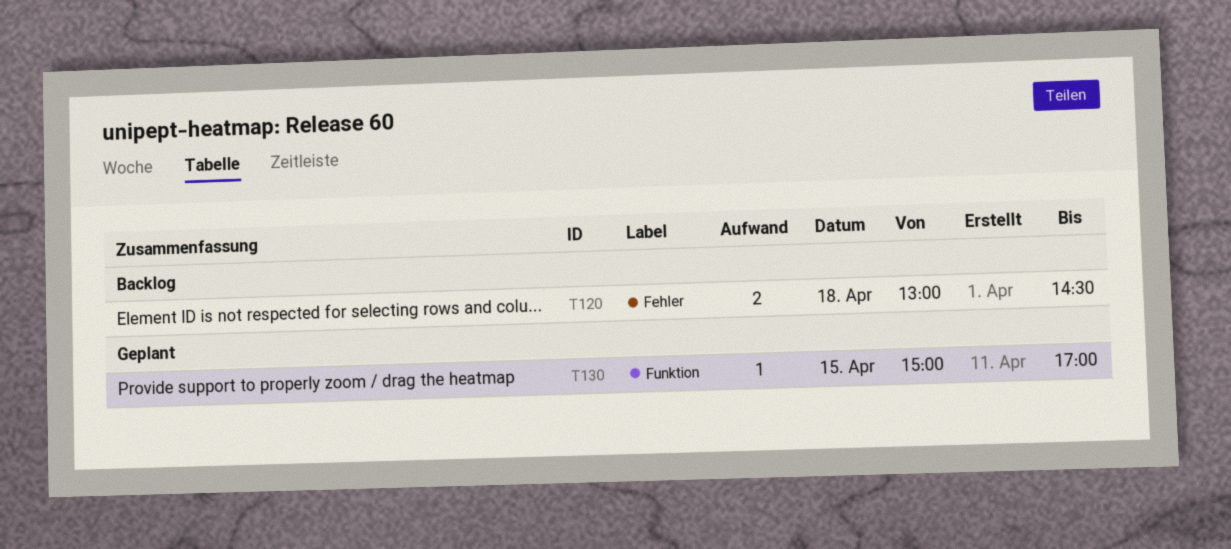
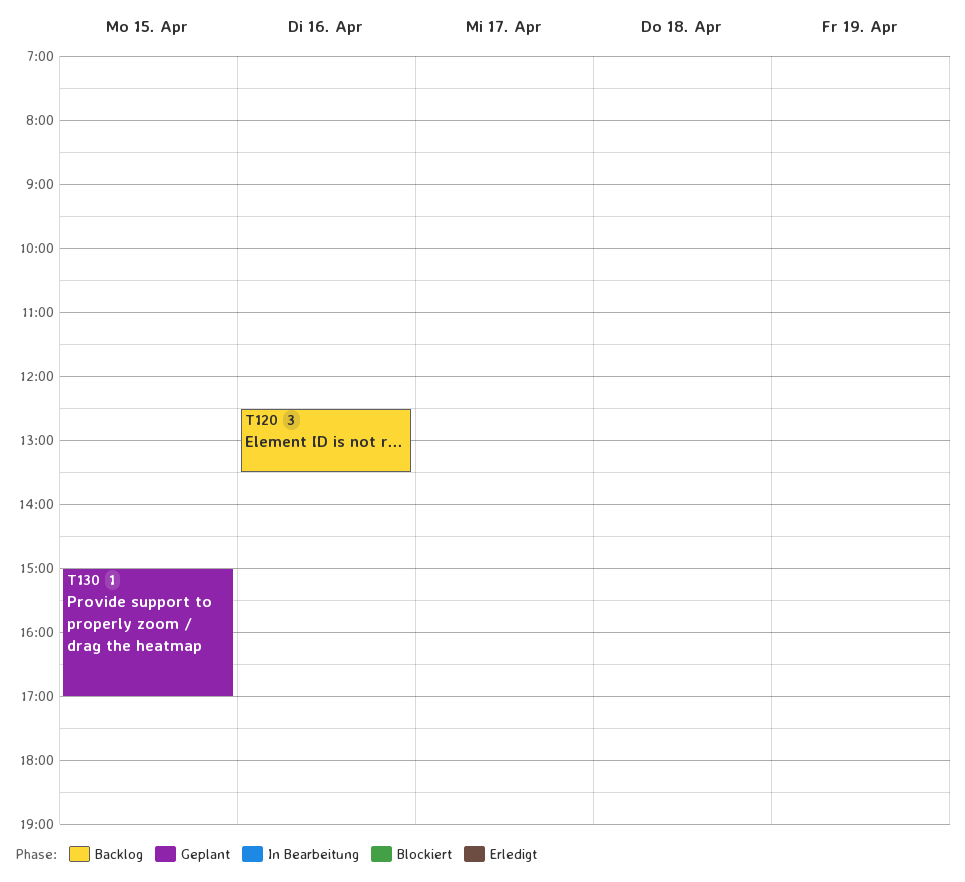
T120, estimate: 2 -> 3
T120, day: Apr 18 -> Apr 16
T120, begins: 13:00 -> 12:30
T120, ends: 14:30 -> 13:30

